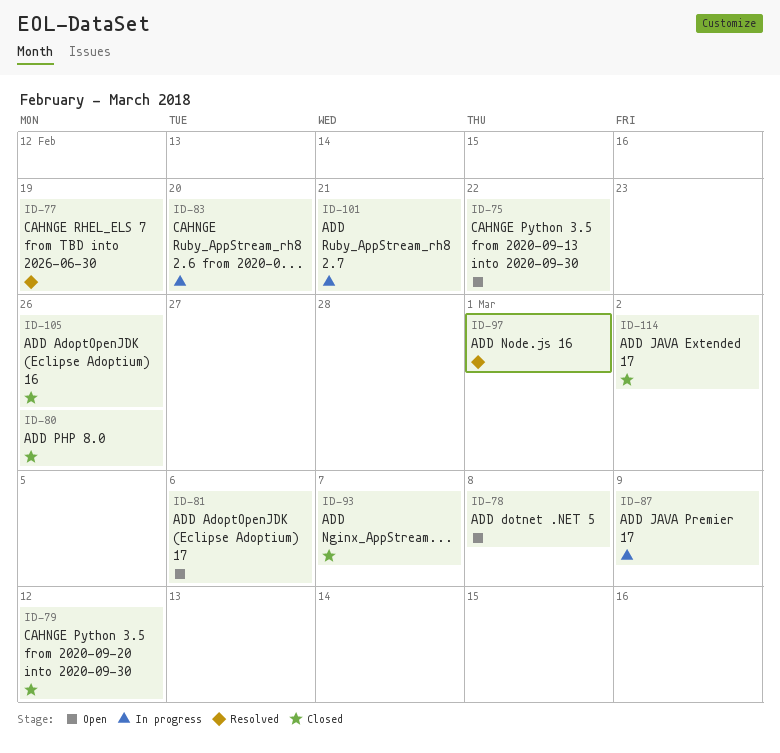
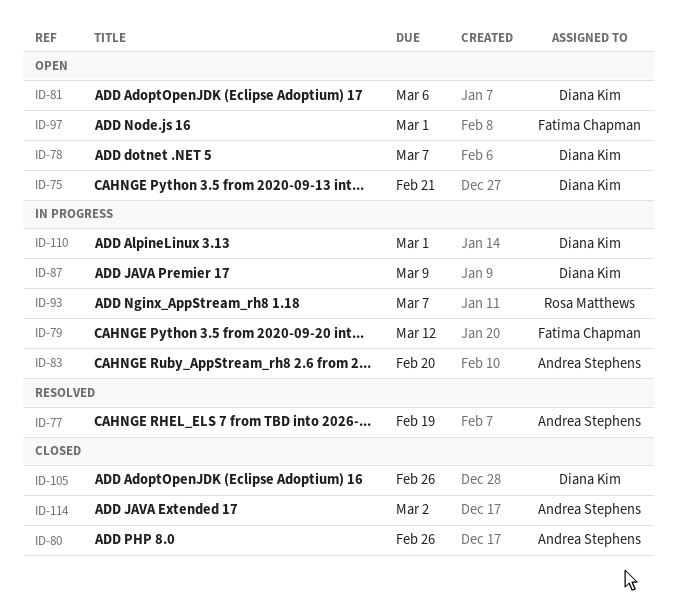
ID-75, due: Feb 22 -> Feb 21
ID-78, due: Mar 8 -> Mar 7
ID-79, status: Closed -> In progress
ID-93, status: Closed -> In progress
ID-97, status: Resolved -> Open
ID-101: present -> none
ID-110: none -> present

